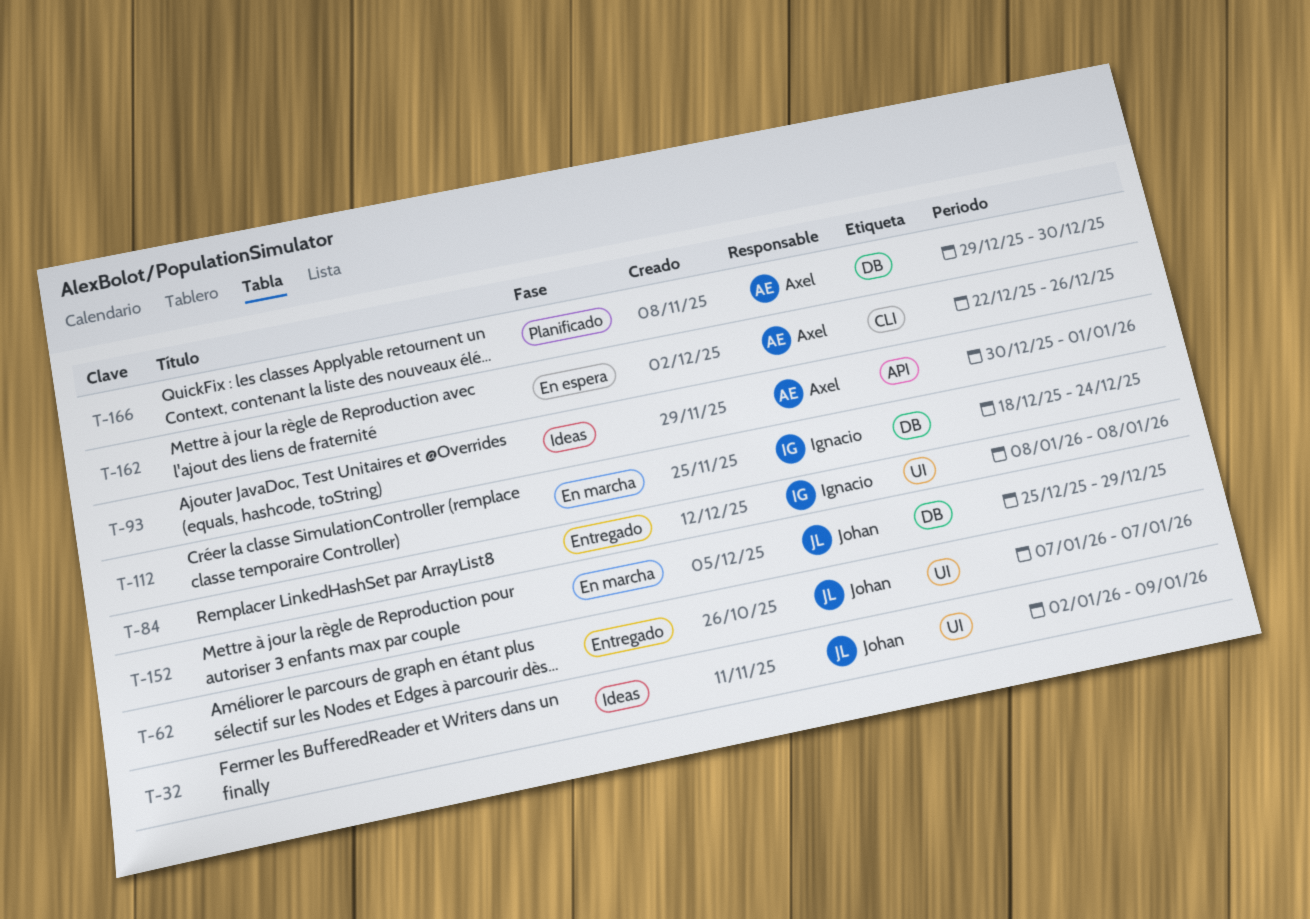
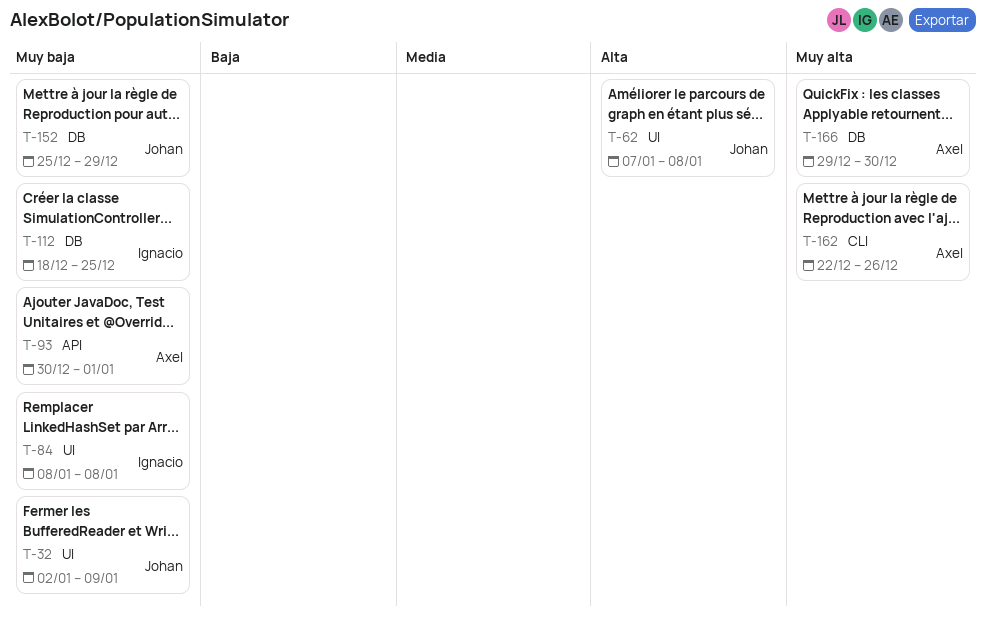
T-62, due: Jan 7 -> Jan 8
T-112, due: Dec 24 -> Dec 25

